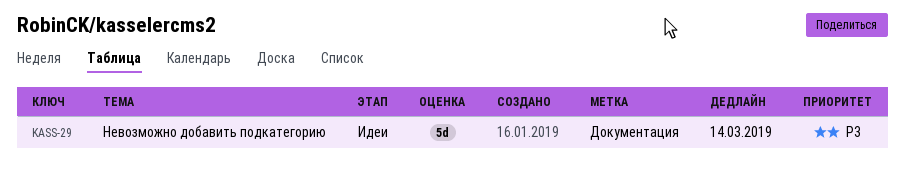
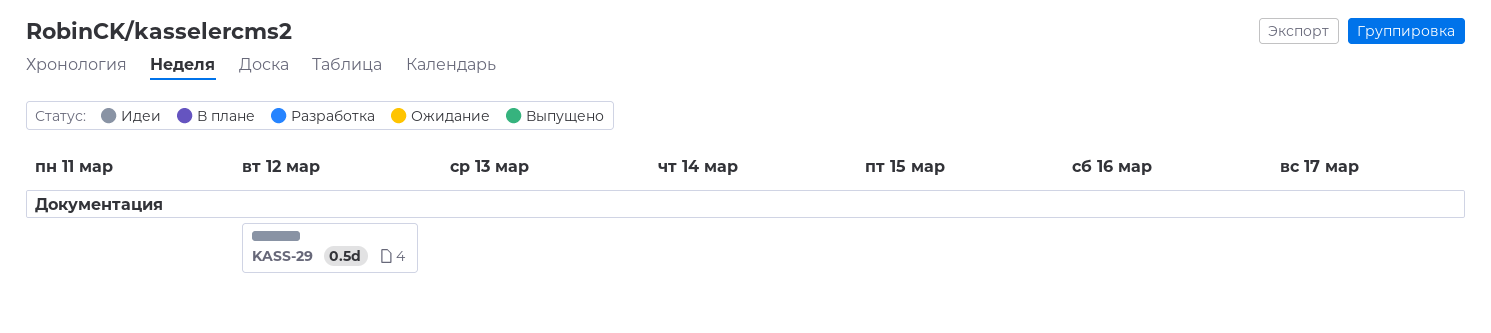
KASS-29, estimate: 5d -> 0.5d
KASS-29, due: Mar 14 -> Mar 12

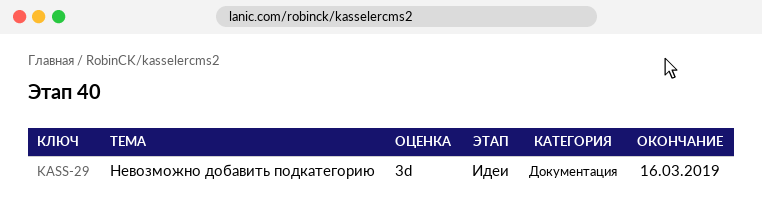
KASS-29, estimate: 0.5d -> 3d
KASS-29, due: Mar 12 -> Mar 16

